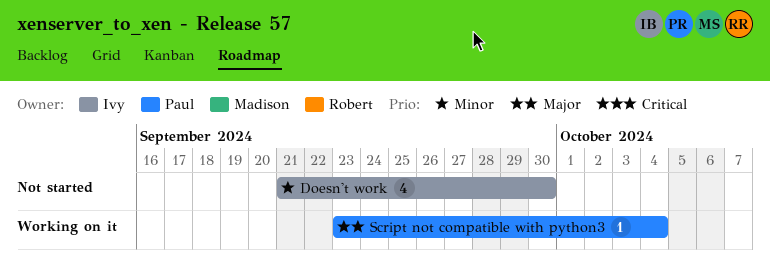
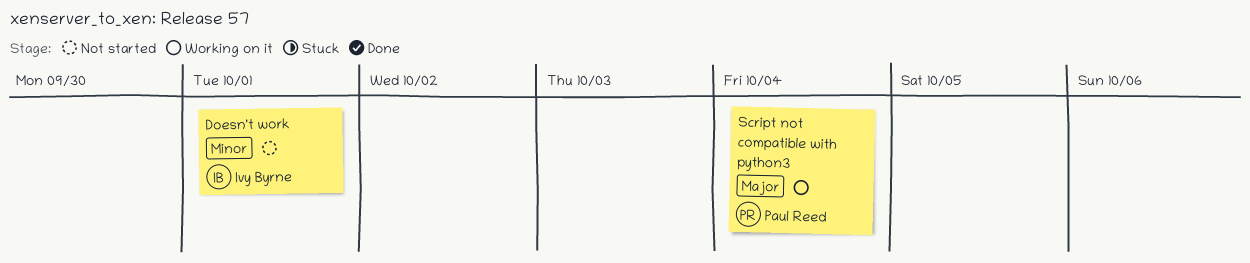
Doesn't work, due: Sep 30 -> Oct 1

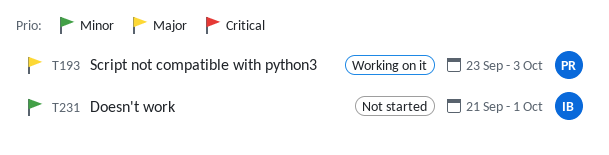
Script not compatible with python3, due: Oct 4 -> Oct 3

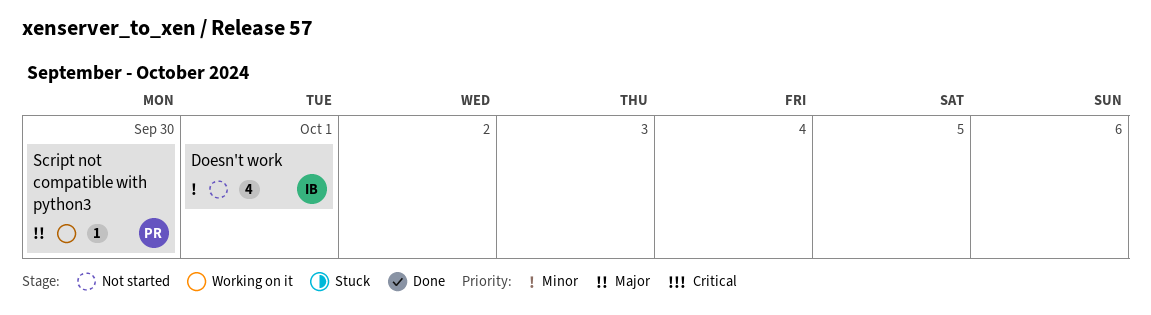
Script not compatible with python3, due: Oct 3 -> Sep 30

